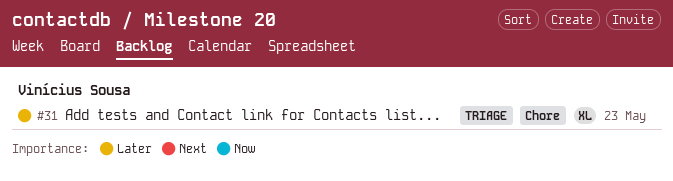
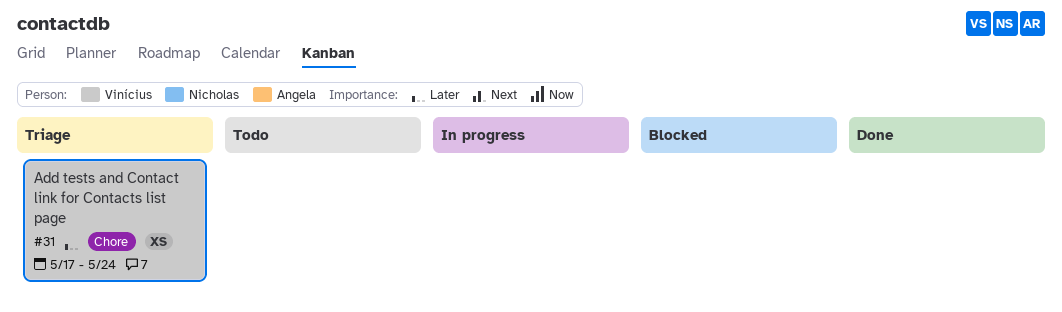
#31, estimate: XL -> XS
#31, due: May 23 -> May 24

